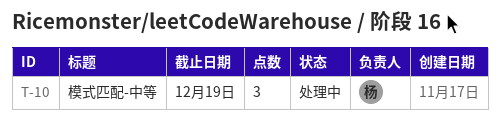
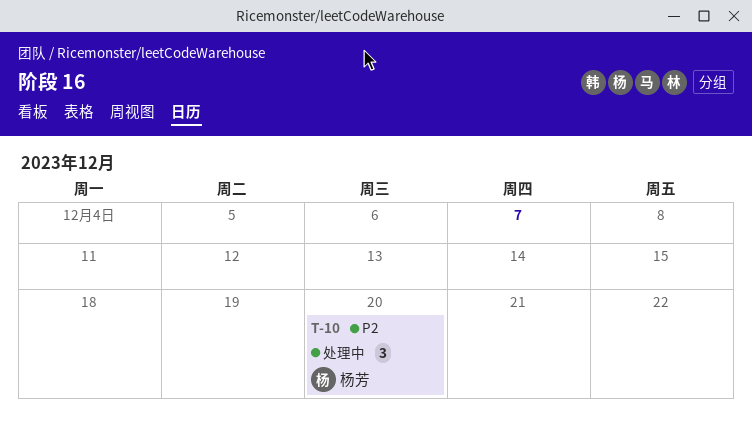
T-10, due: Dec 19 -> Dec 20

